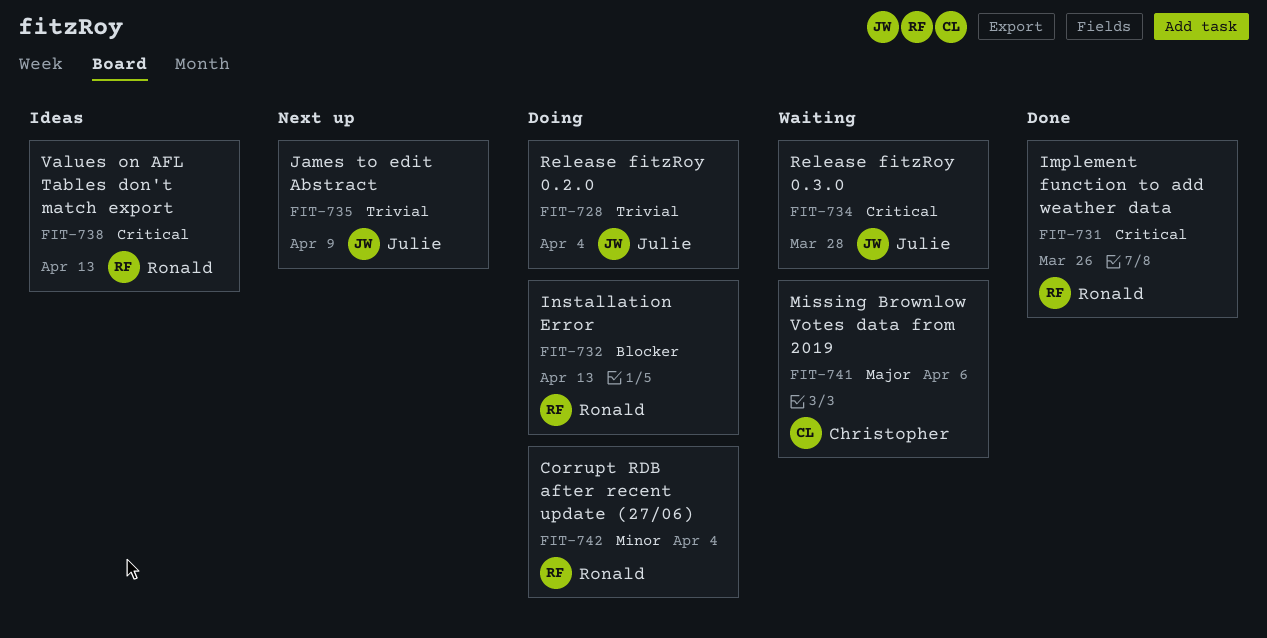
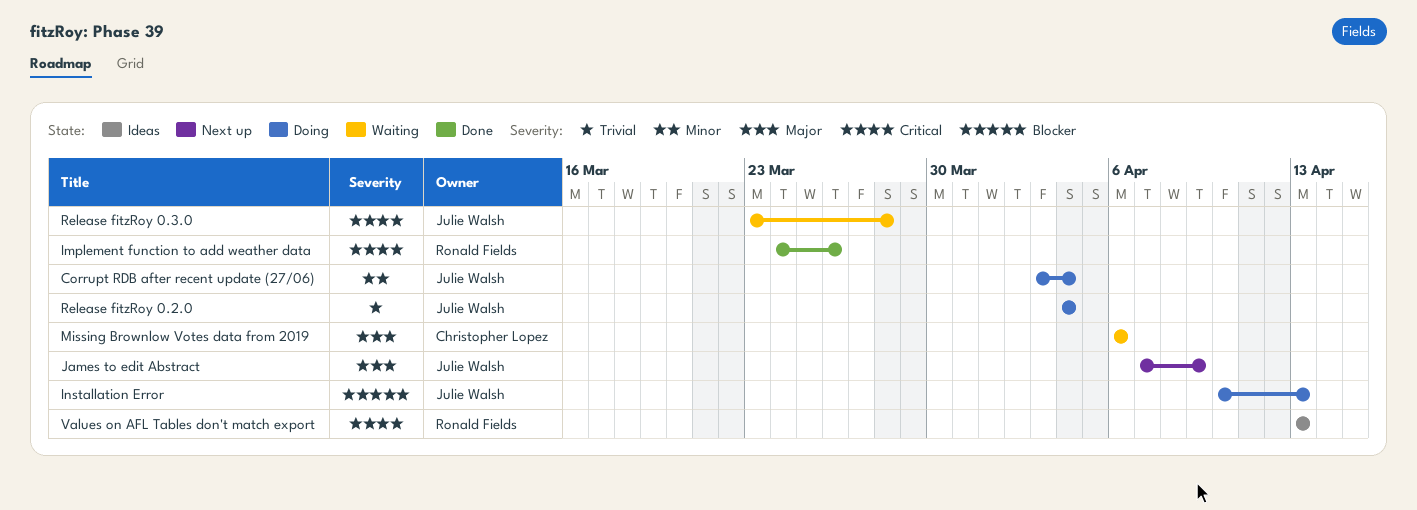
Corrupt RDB after recent update (27/06), owner: Ronald Fields -> Julie Walsh
Installation Error, owner: Ronald Fields -> Julie Walsh
James to edit Abstract, priority: Trivial -> Major

